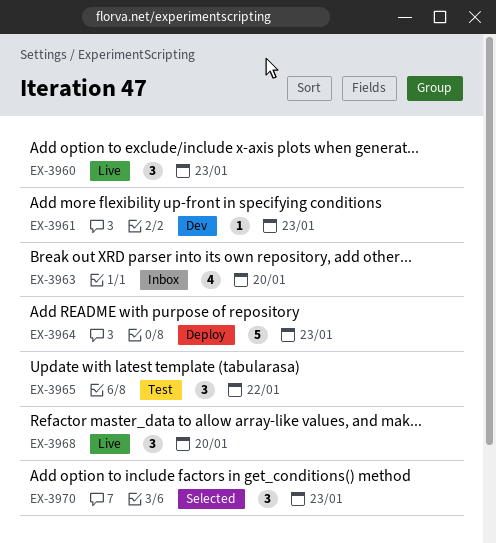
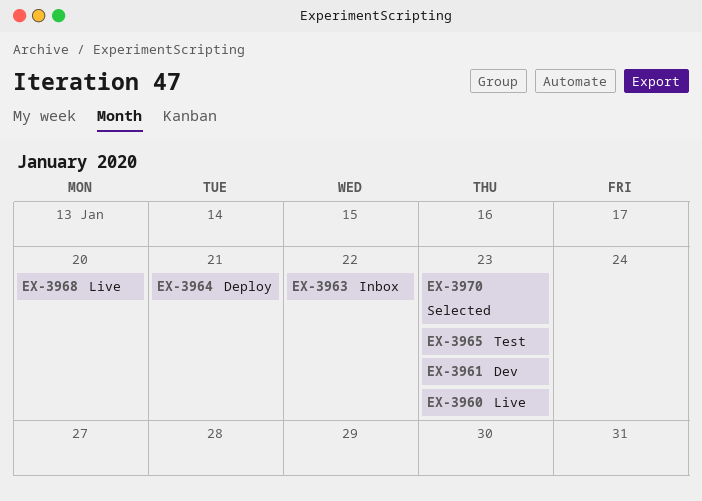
EX-3963, due: Jan 20 -> Jan 22
EX-3964, due: Jan 23 -> Jan 21
EX-3965, due: Jan 22 -> Jan 23

